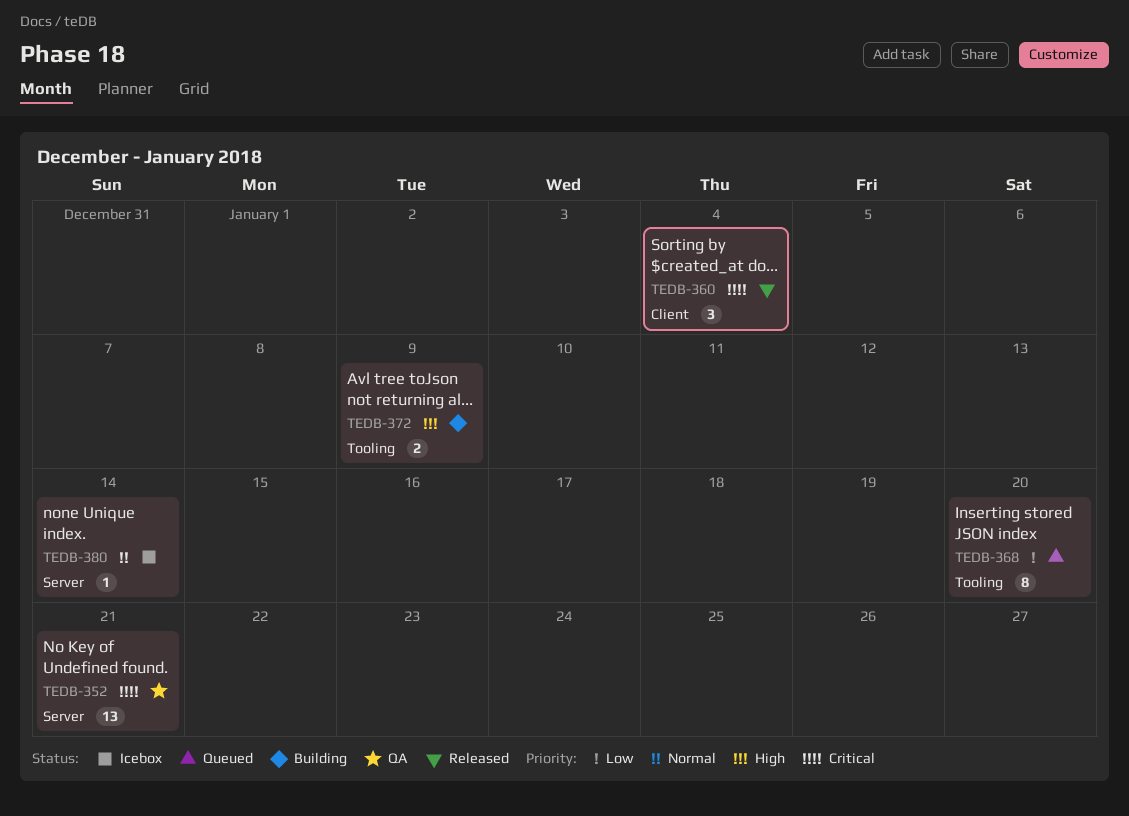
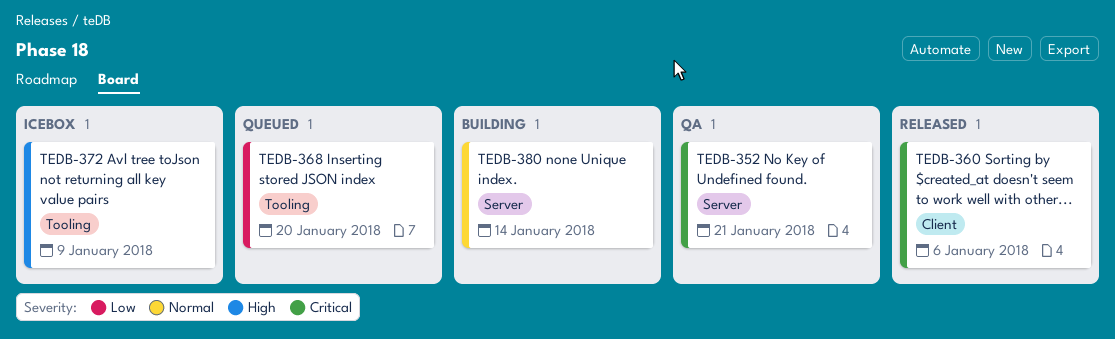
TEDB-360, due: Jan 4 -> Jan 6
TEDB-372, status: Building -> Icebox
TEDB-380, status: Icebox -> Building

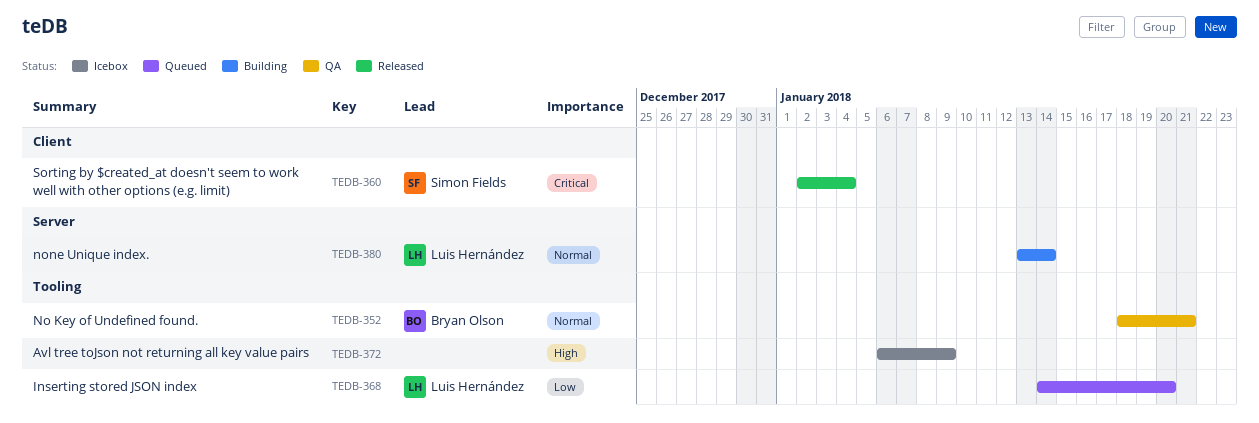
TEDB-352, priority: Critical -> Normal
TEDB-352, label: Server -> Tooling
TEDB-360, due: Jan 6 -> Jan 4

